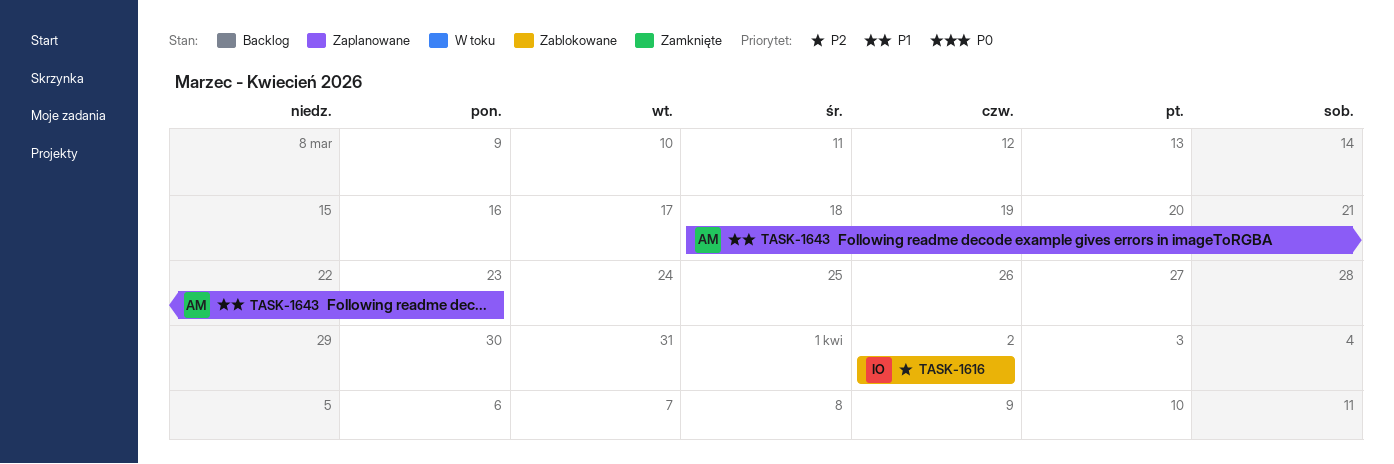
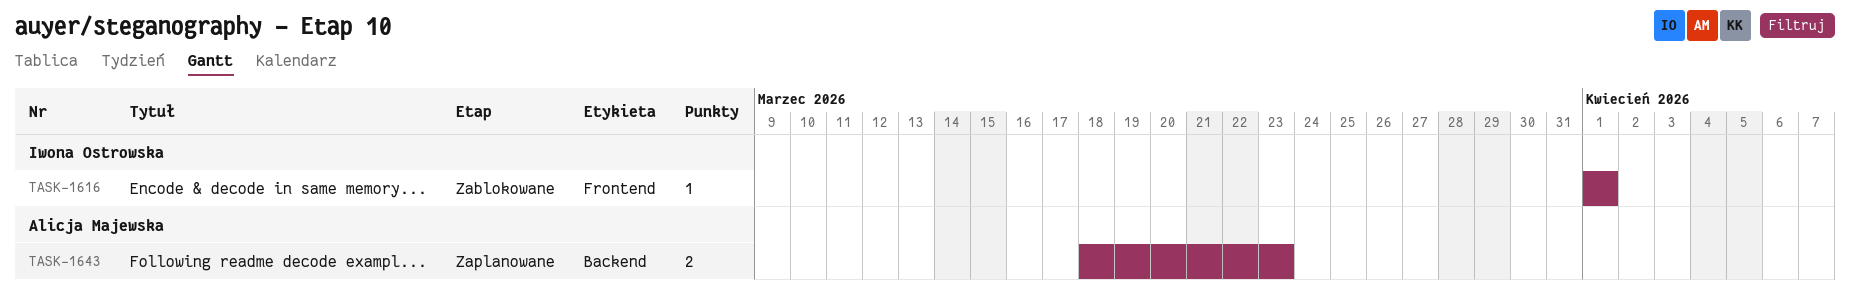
TASK-1616, start: Apr 2 -> Apr 1
TASK-1616, due: Apr 2 -> Apr 1

